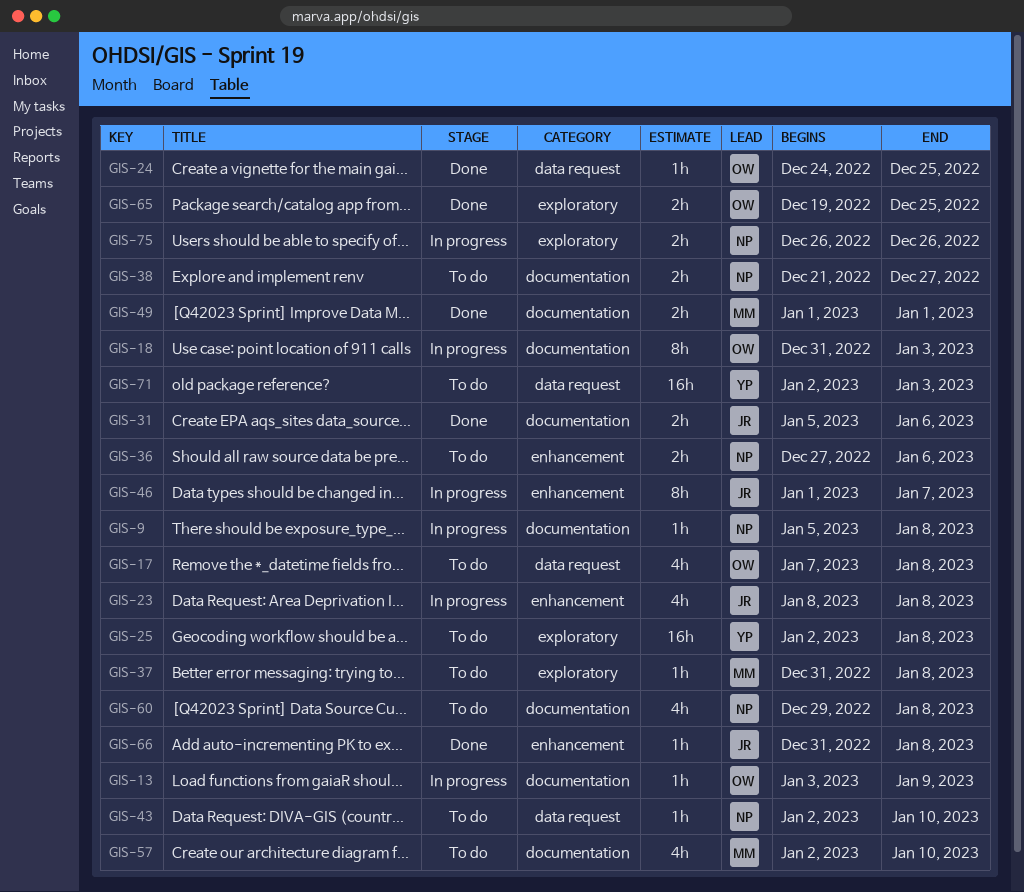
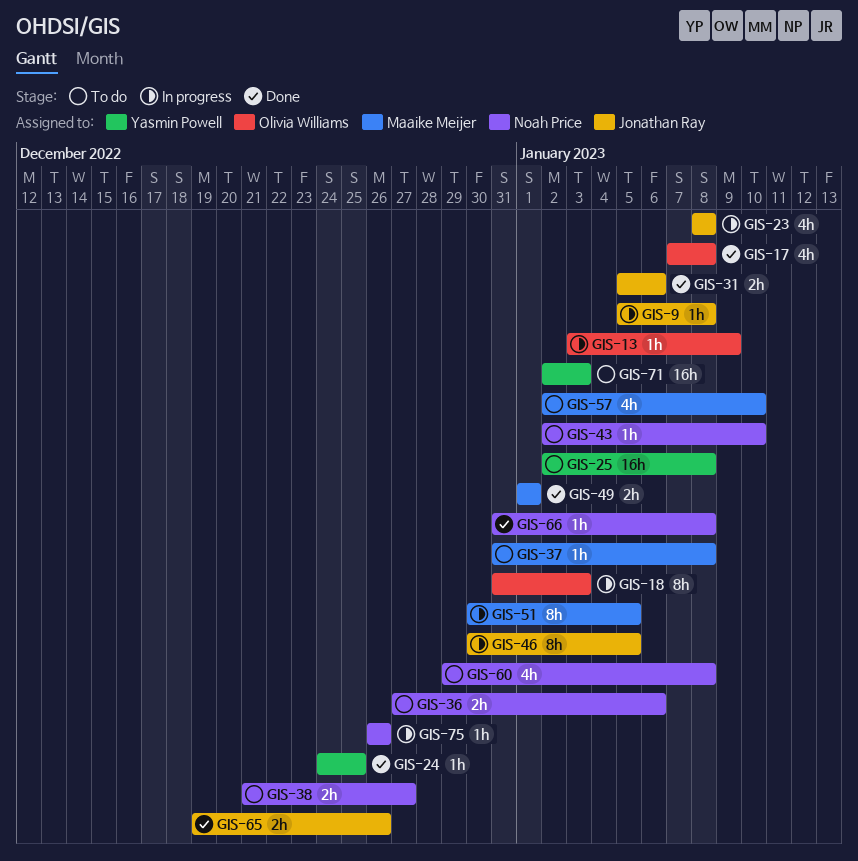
GIS-9, owner: Noah Price -> Jonathan Ray
GIS-17, status: To do -> Done
GIS-24, owner: Olivia Williams -> Yasmin Powell
GIS-46, start: Jan 1 -> Dec 30
GIS-46, due: Jan 7 -> Jan 5
GIS-51: none -> present
GIS-65, owner: Olivia Williams -> Jonathan Ray
GIS-65, due: Dec 25 -> Dec 26
GIS-66, owner: Jonathan Ray -> Noah Price
GIS-75, estimate: 2h -> 1h

